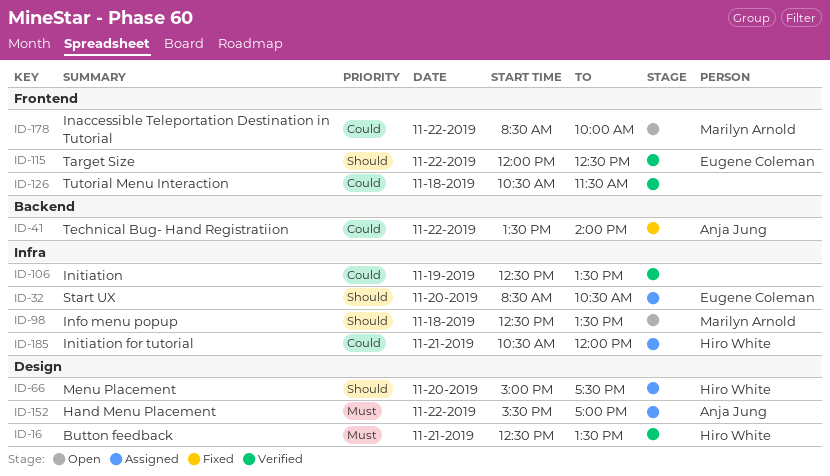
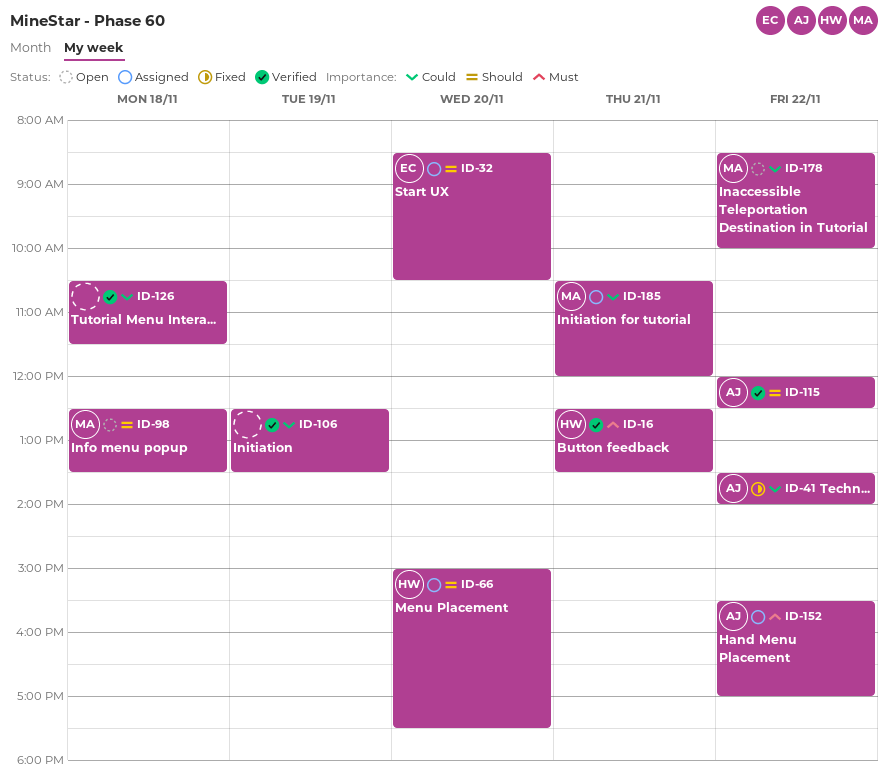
ID-115, owner: Eugene Coleman -> Anja Jung
ID-185, owner: Hiro White -> Marilyn Arnold

